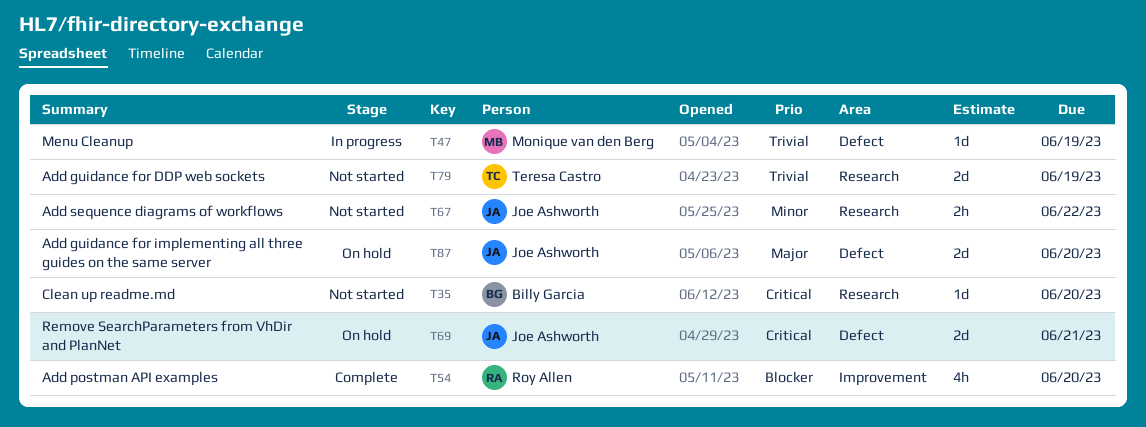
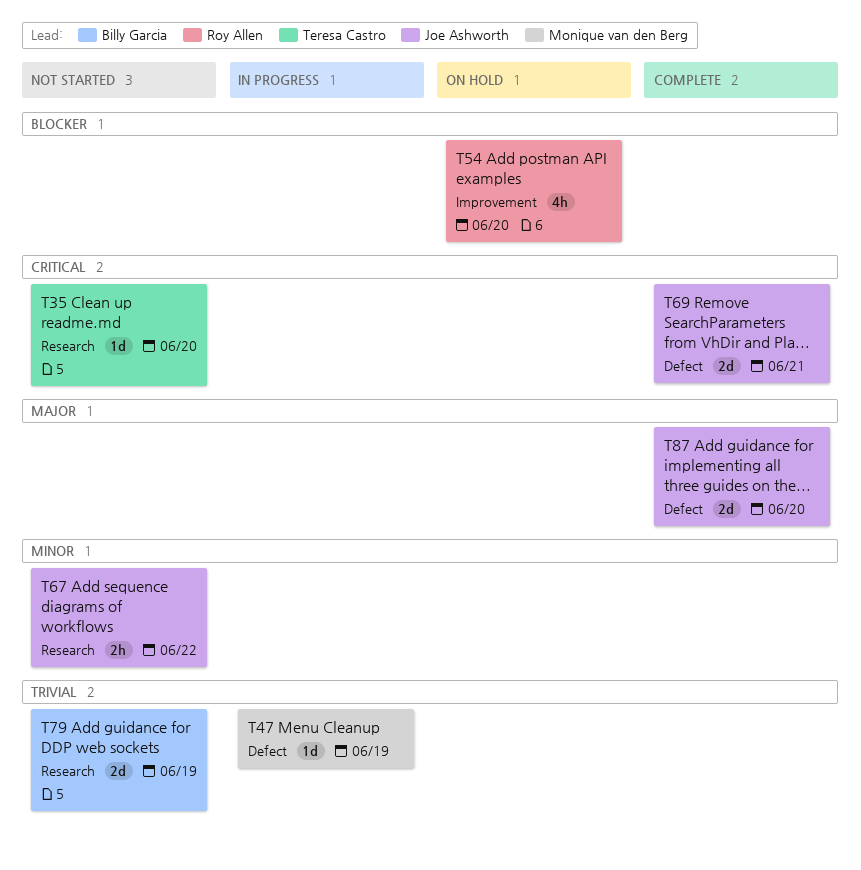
T35, owner: Billy Garcia -> Teresa Castro
T54, status: Complete -> On hold
T69, status: On hold -> Complete
T79, owner: Teresa Castro -> Billy Garcia
T87, status: On hold -> Complete

